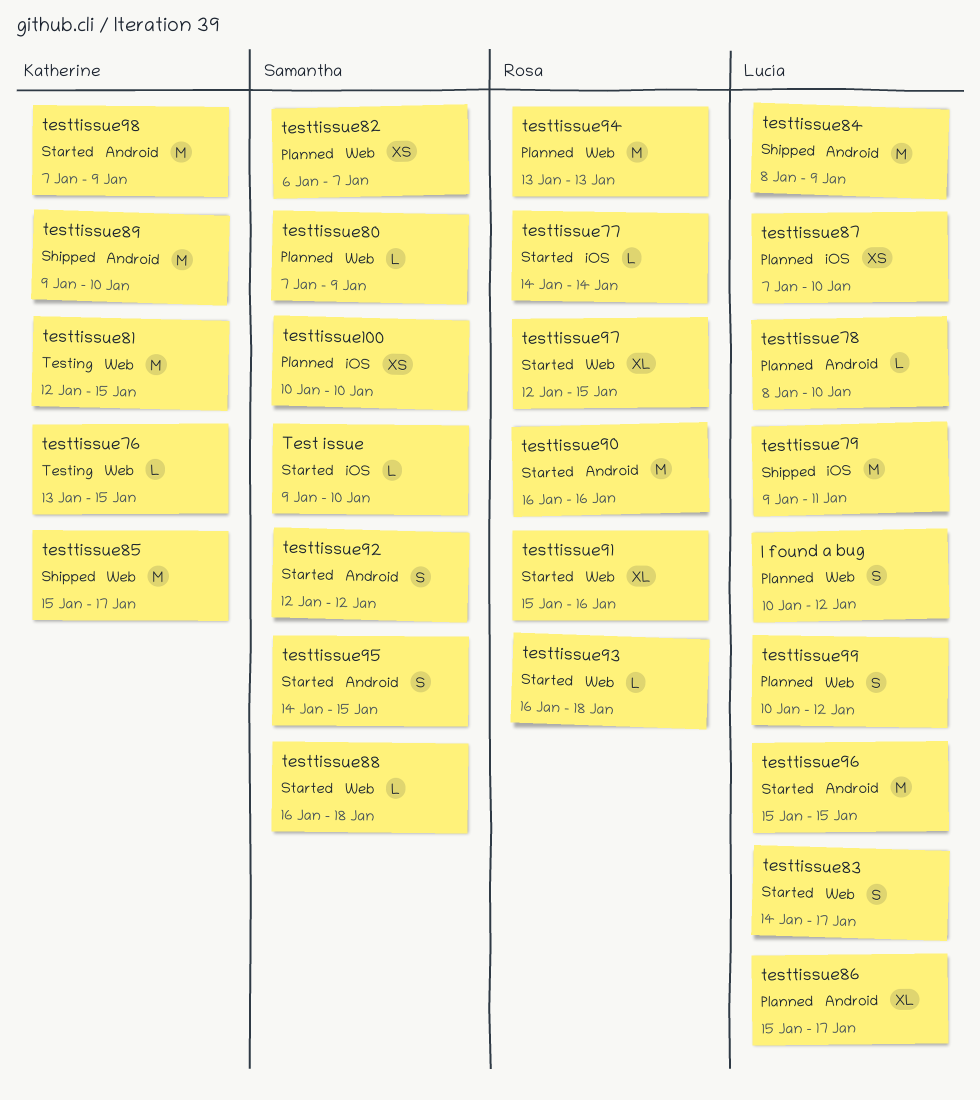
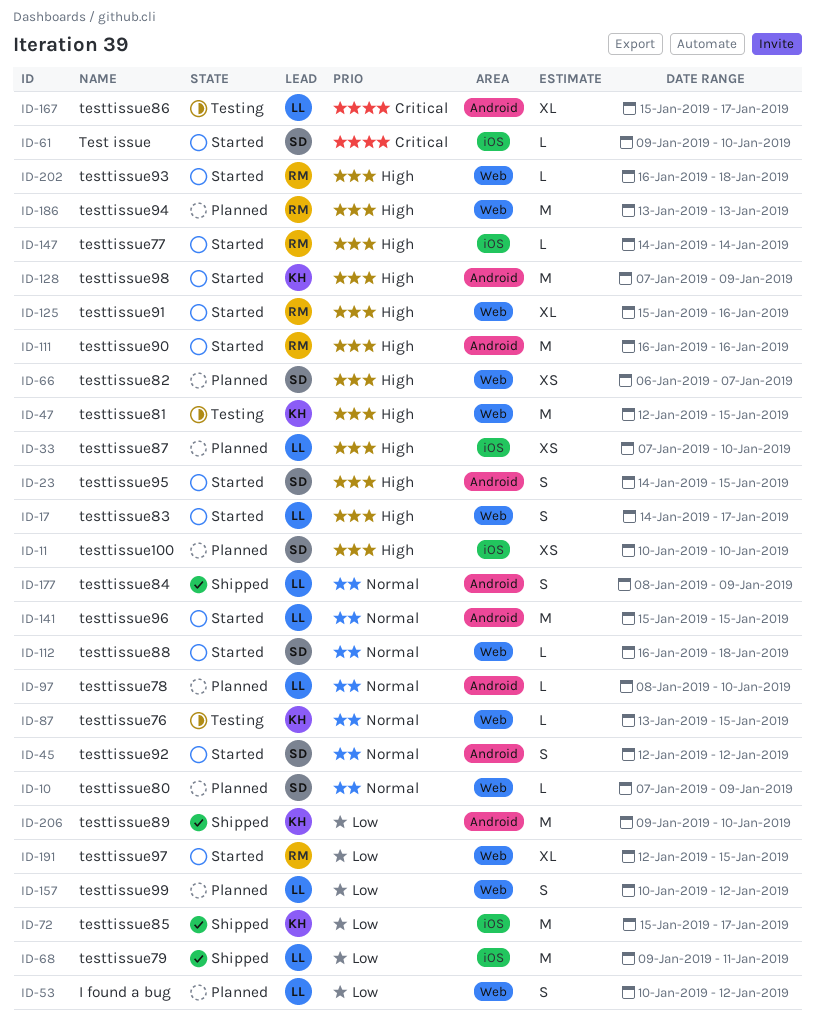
testtissue84, estimate: M -> S
testtissue85, label: Web -> iOS
testtissue86, status: Planned -> Testing

